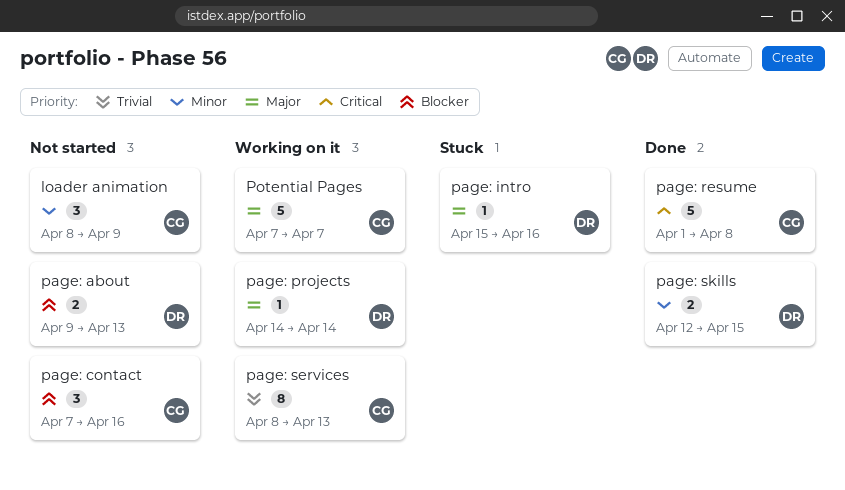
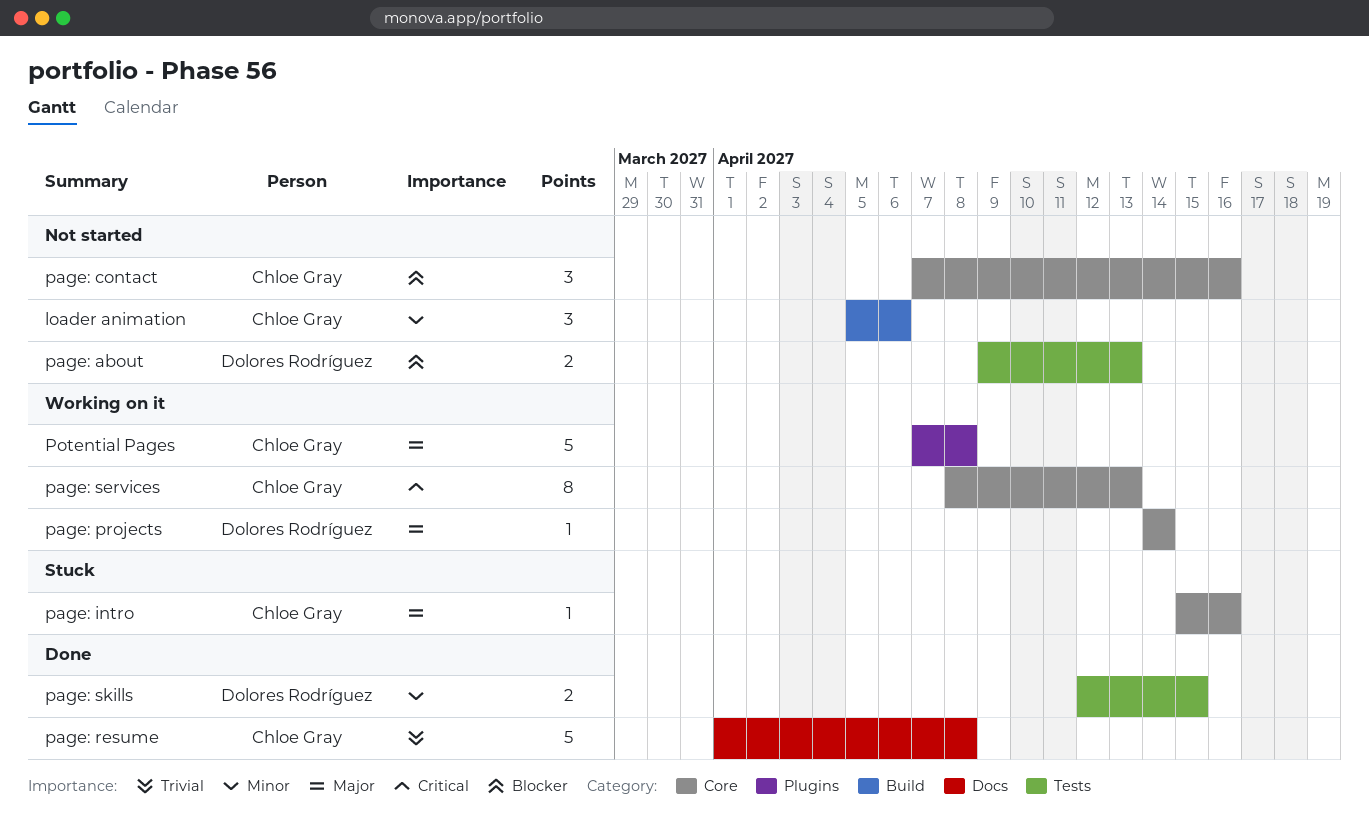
loader animation, start: Apr 8 -> Apr 5
loader animation, due: Apr 9 -> Apr 6
page: intro, owner: Dolores Rodríguez -> Chloe Gray
page: resume, priority: Critical -> Trivial
page: services, priority: Trivial -> Critical
Potential Pages, due: Apr 7 -> Apr 8

